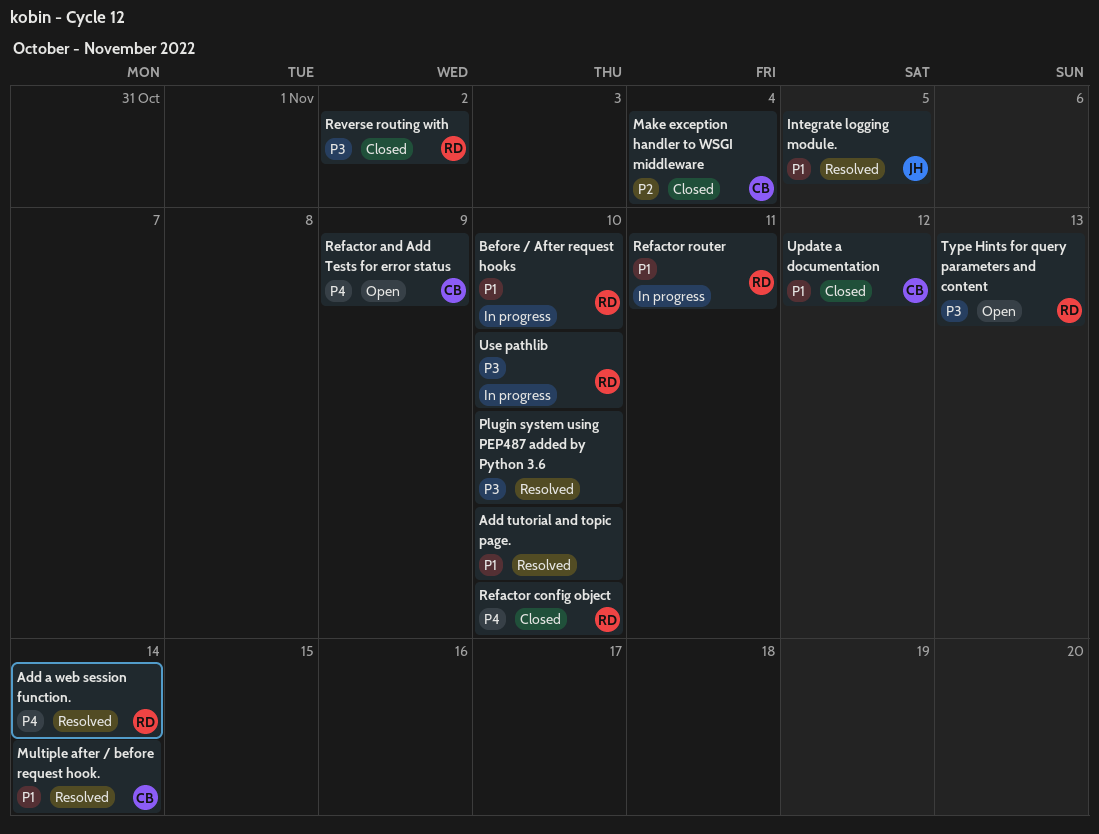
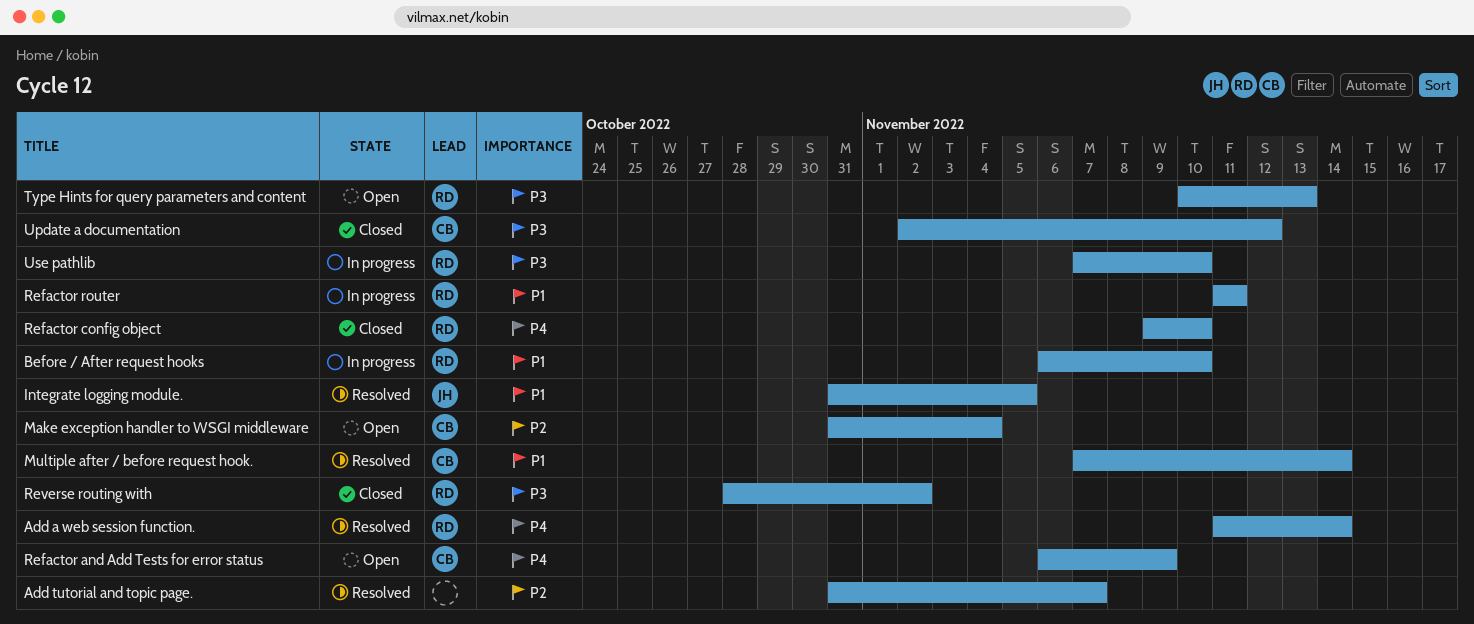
Add tutorial and topic page., priority: P1 -> P2
Add tutorial and topic page., due: Nov 10 -> Nov 7
Make exception handler to WSGI middleware, status: Closed -> Open
Plugin system using PEP487 added by Python 3.6: present -> none
Update a documentation, priority: P1 -> P3

